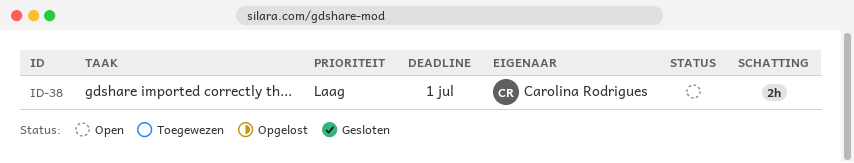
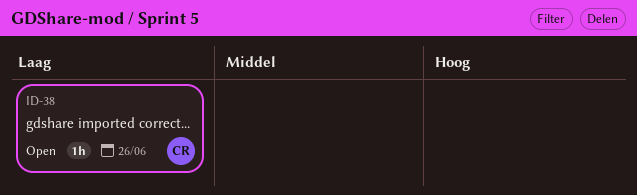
ID-38, estimate: 2h -> 1h
ID-38, due: Jul 1 -> Jun 26

